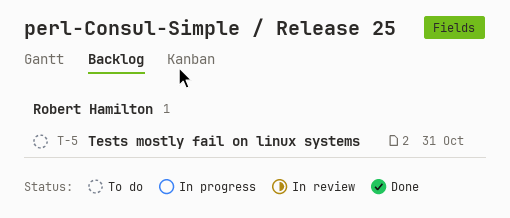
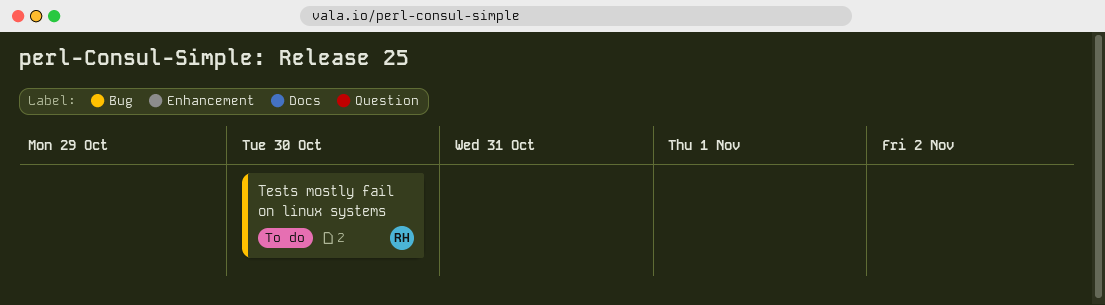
Tests mostly fail on linux systems, due: Oct 31 -> Oct 30

